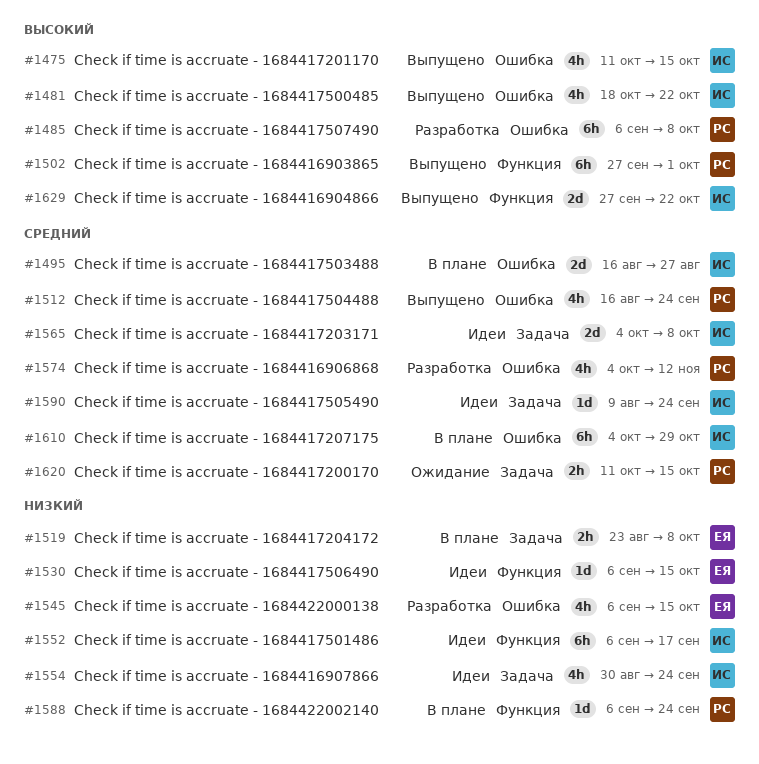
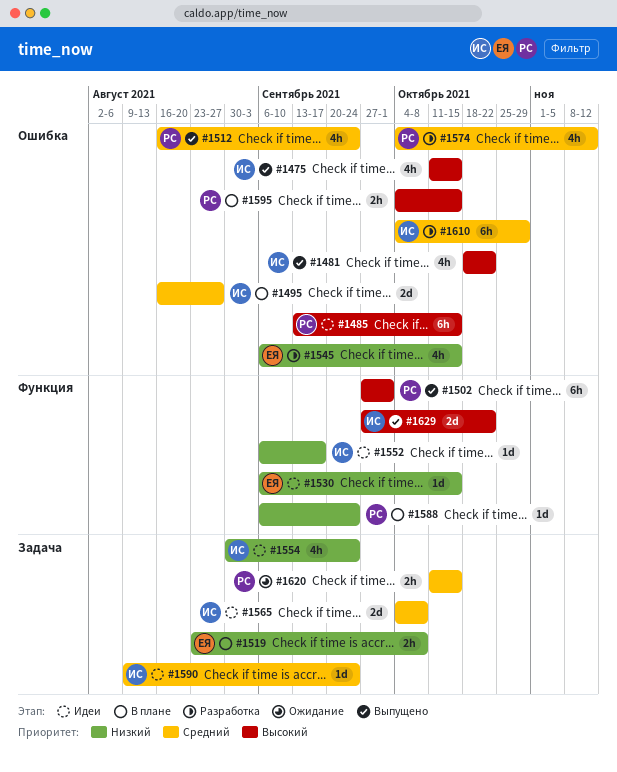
#1485, status: Разработка -> Идеи
#1485, start: Sep 6 -> Sep 13
#1485, due: Oct 8 -> Oct 15
#1552, estimate: 6h -> 1d
#1595: none -> present
#1610, status: В плане -> Разработка

